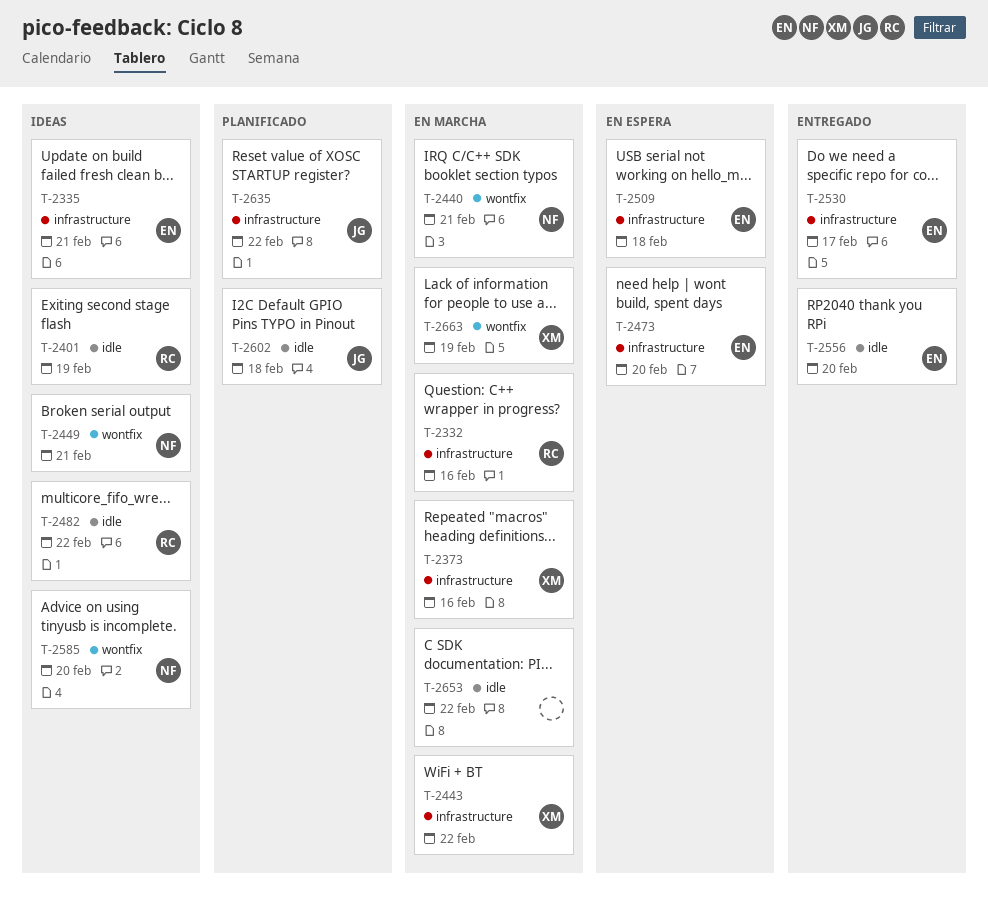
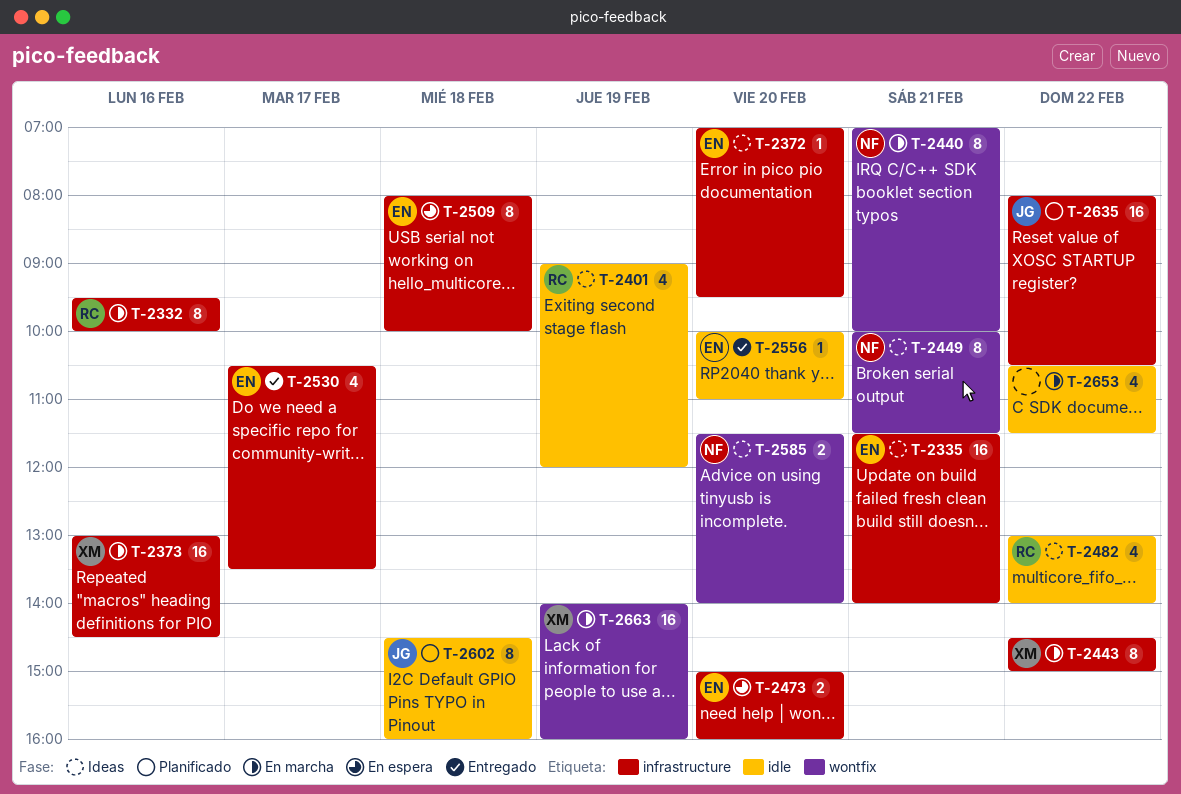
T-2372: none -> present

